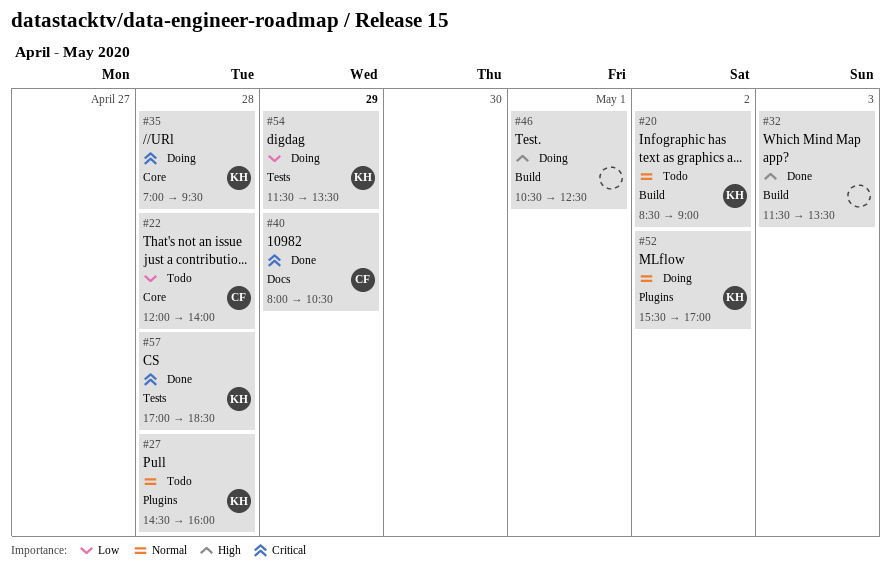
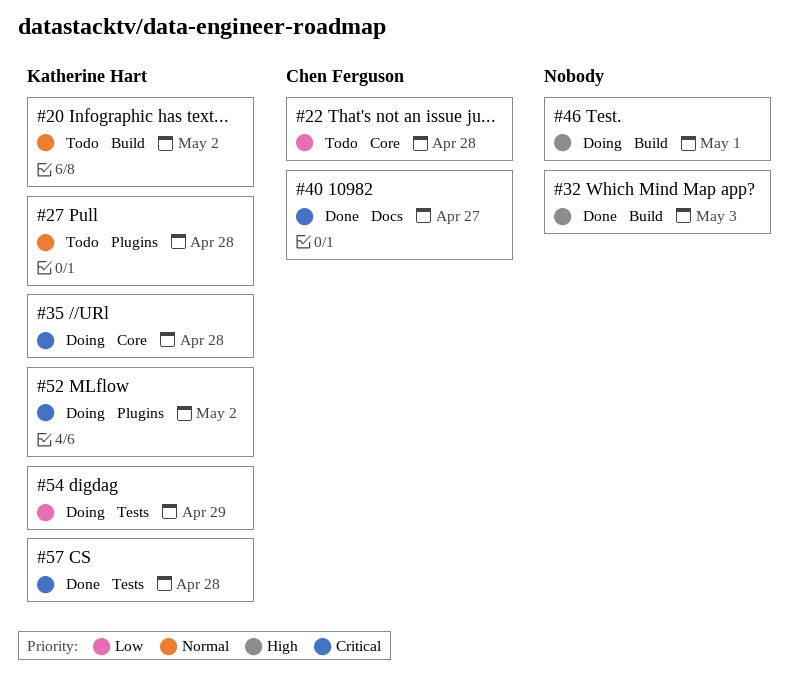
#40, day: Apr 29 -> Apr 27
#52, priority: Normal -> Critical

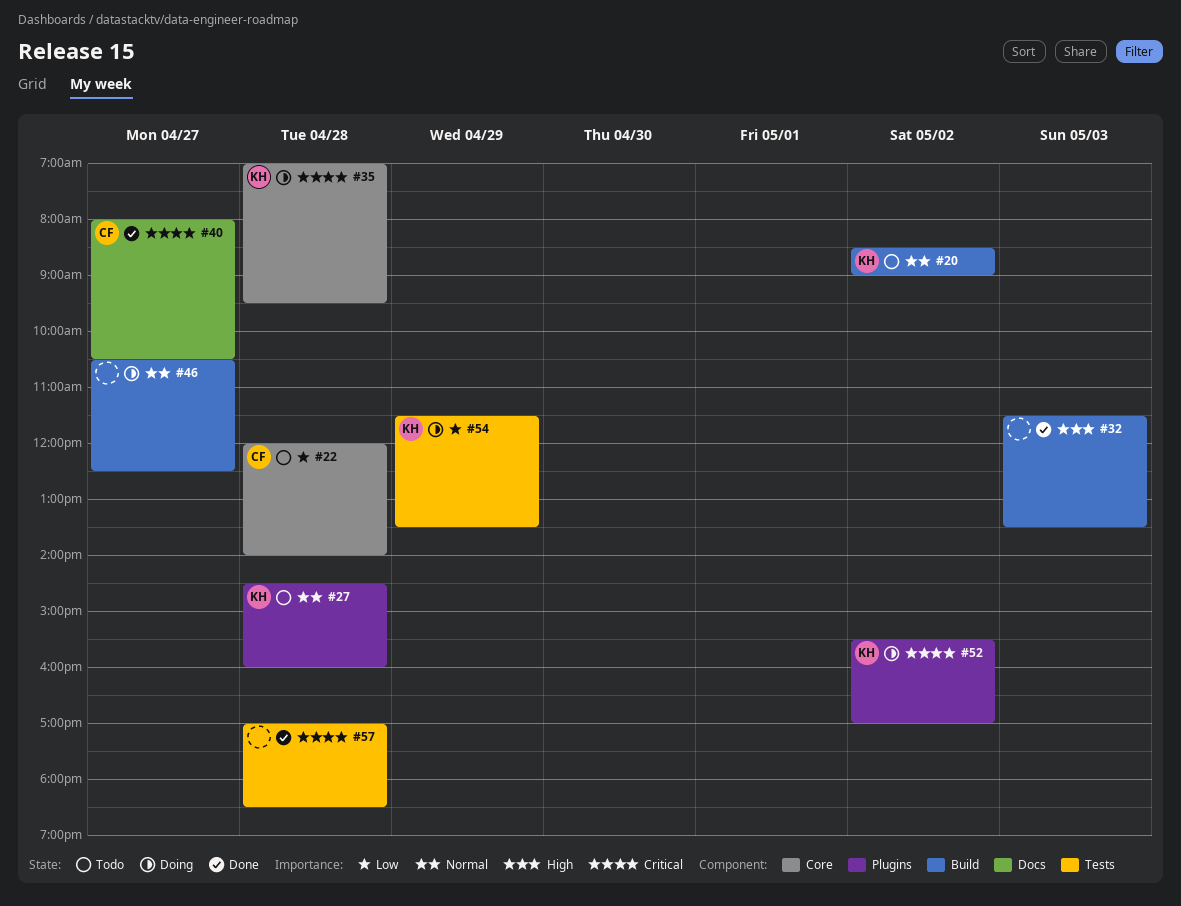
#46, priority: High -> Normal
#46, day: May 1 -> Apr 27
#57, owner: Katherine Hart -> none

